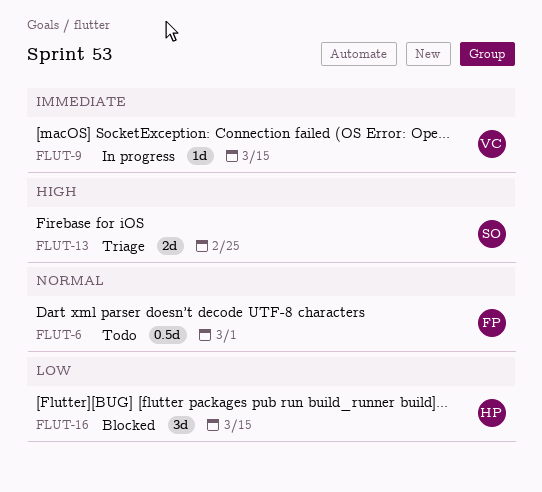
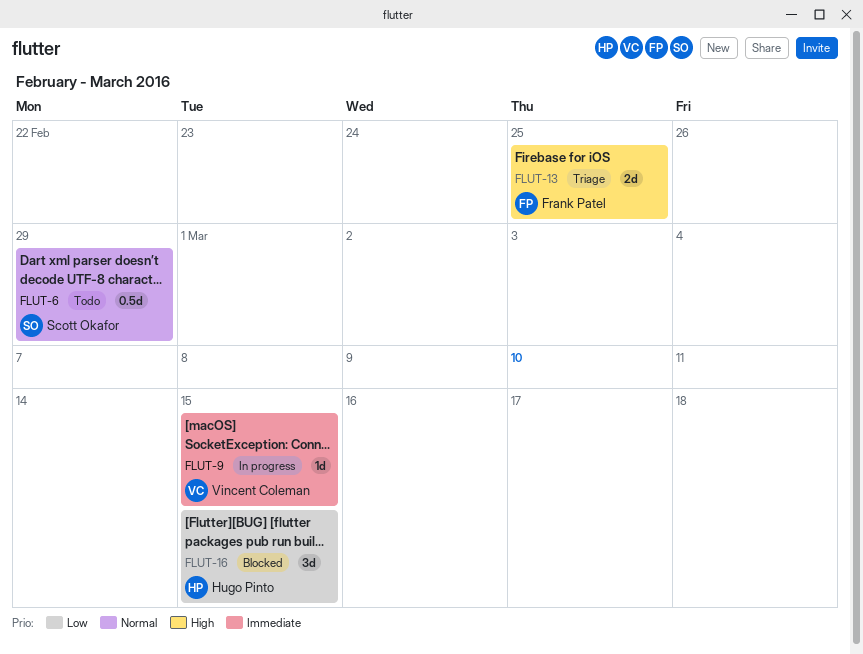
FLUT-6, owner: Frank Patel -> Scott Okafor
FLUT-6, due: Mar 1 -> Feb 29
FLUT-13, owner: Scott Okafor -> Frank Patel

